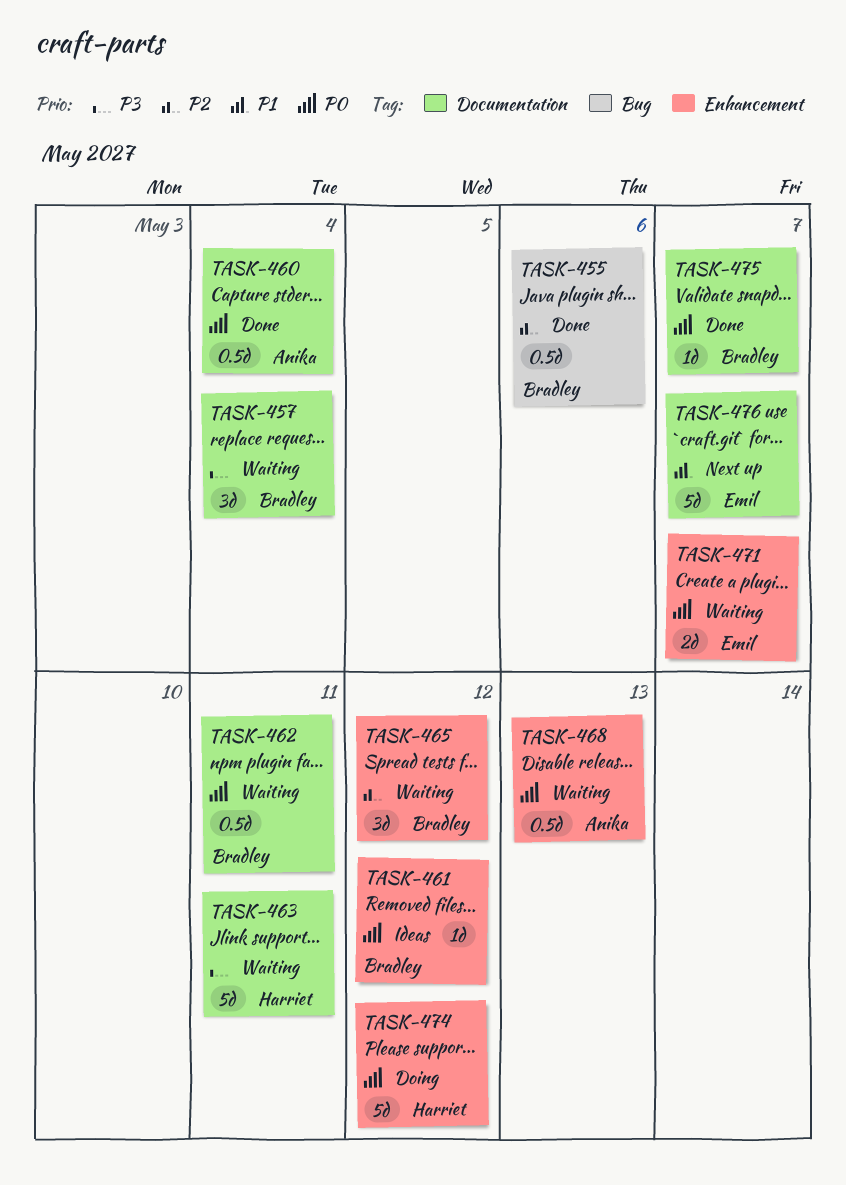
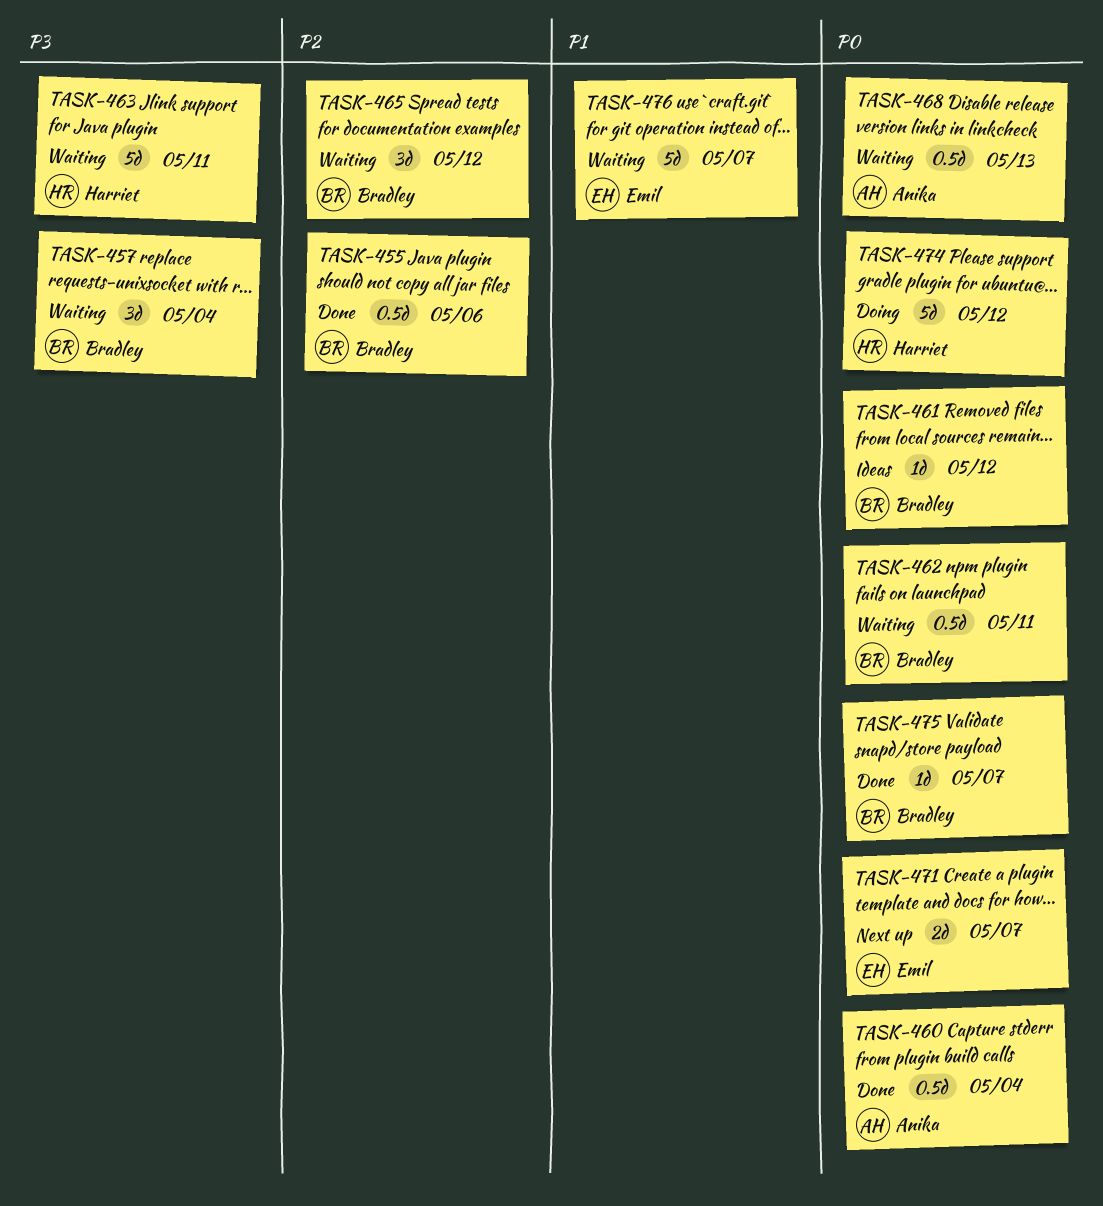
TASK-471, status: Waiting -> Next up
TASK-476, status: Next up -> Waiting

